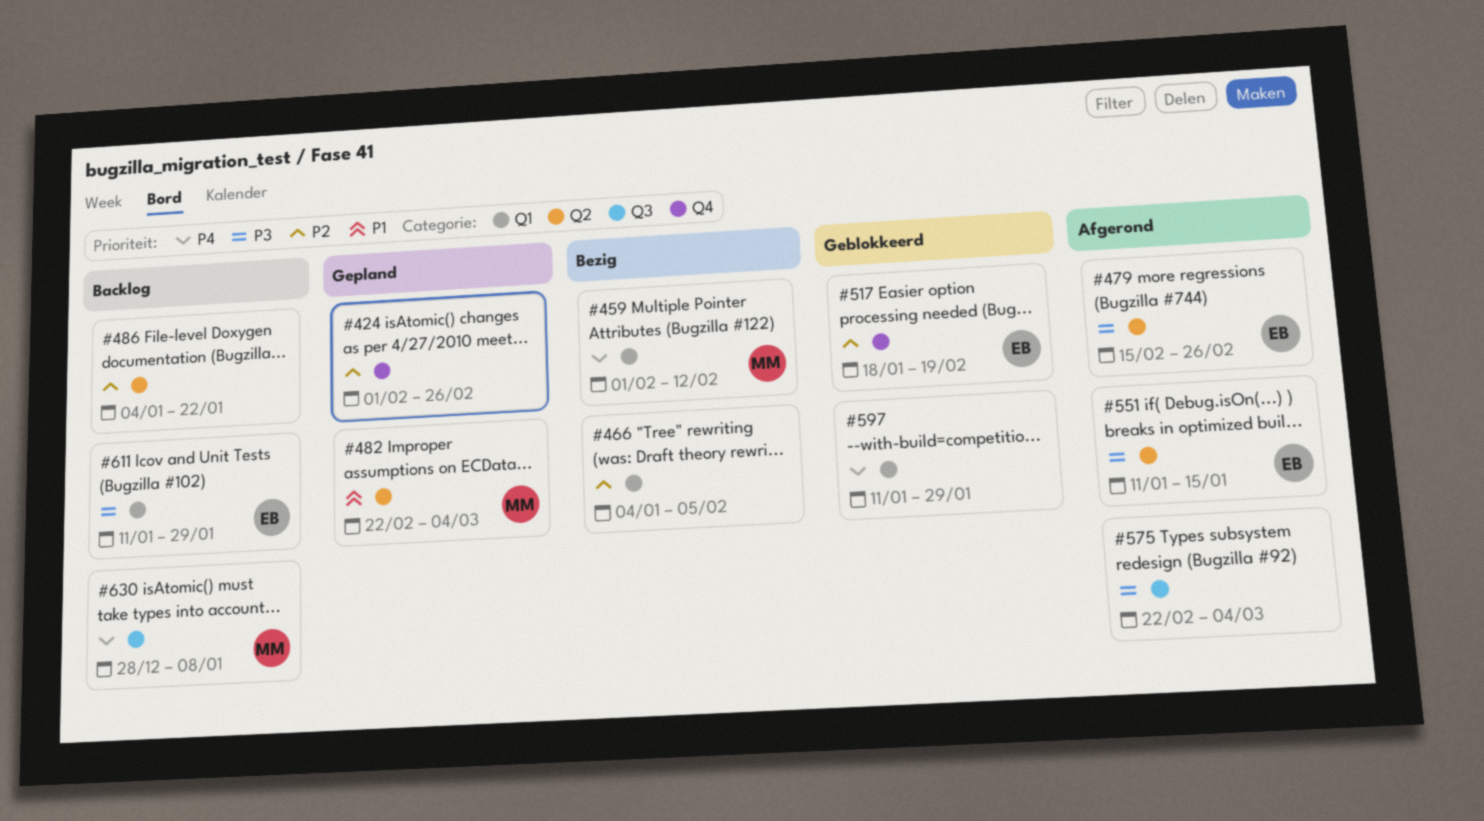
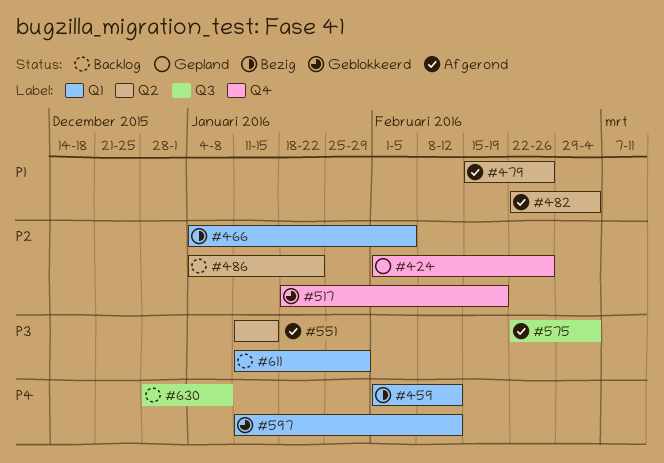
#479, priority: P3 -> P1
#482, status: Gepland -> Afgerond
#597, due: Jan 29 -> Feb 12

